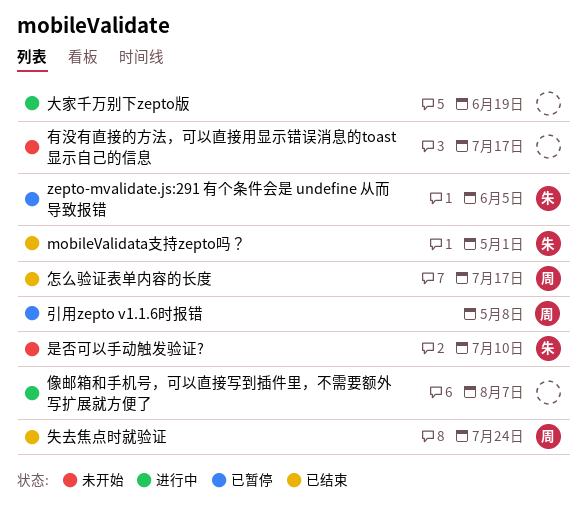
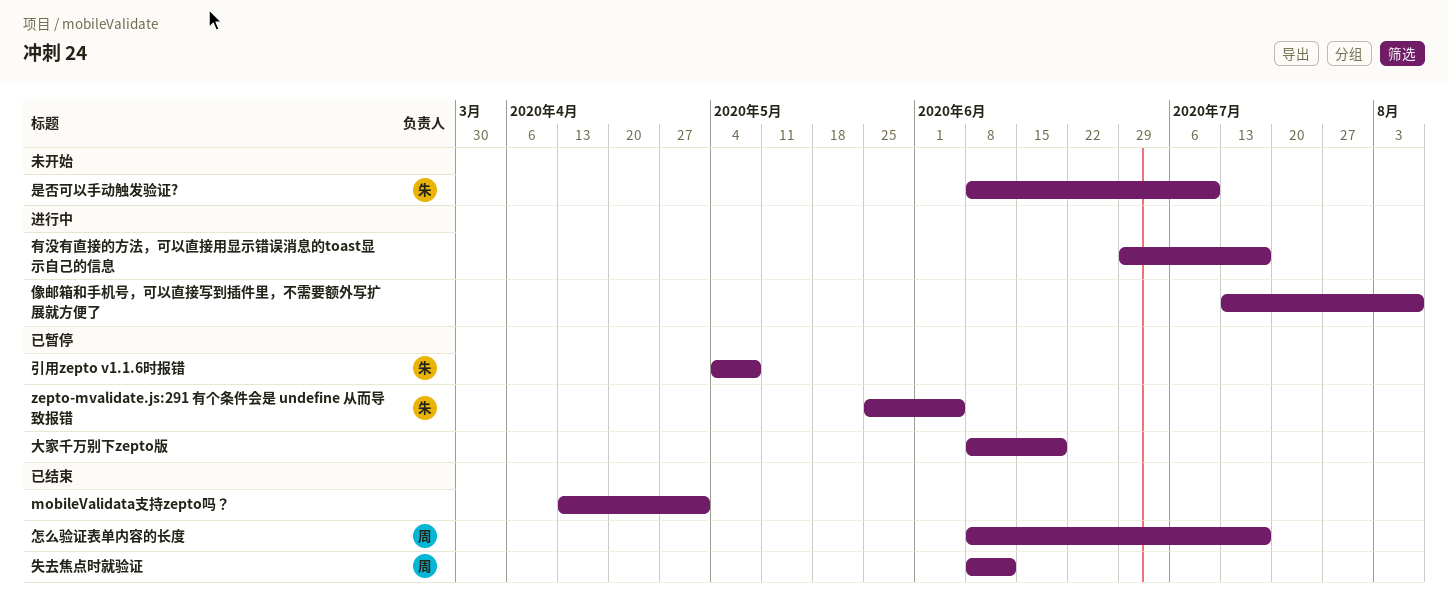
mobileValidata支持zepto吗？, owner: 朱 -> none
大家千万别下zepto版, status: 进行中 -> 已暂停
失去焦点时就验证, due: Jul 24 -> Jun 12
引用zepto v1.1.6时报错, owner: 周 -> 朱
有没有直接的方法，可以直接用显示错误消息的toast显示自己的信息, status: 未开始 -> 进行中

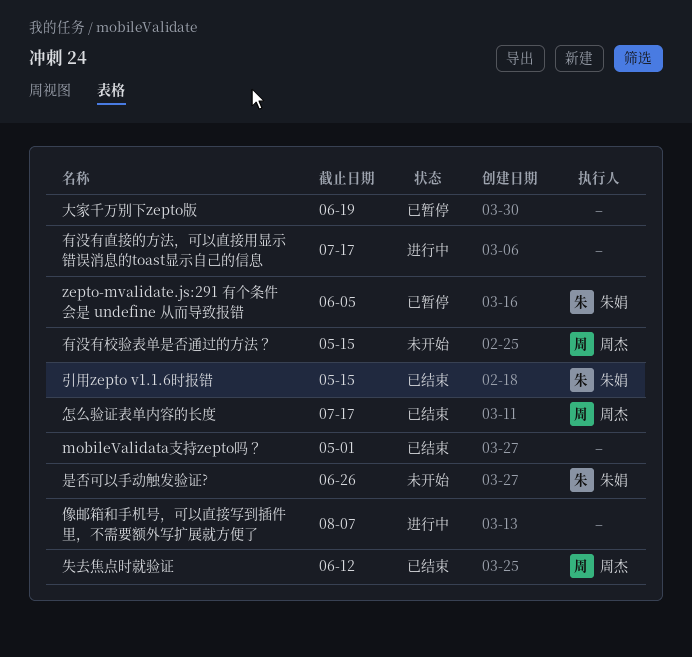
引用zepto v1.1.6时报错, status: 已暂停 -> 已结束
引用zepto v1.1.6时报错, due: May 8 -> May 15
是否可以手动触发验证?, due: Jul 10 -> Jun 26
有没有校验表单是否通过的方法？: none -> present

